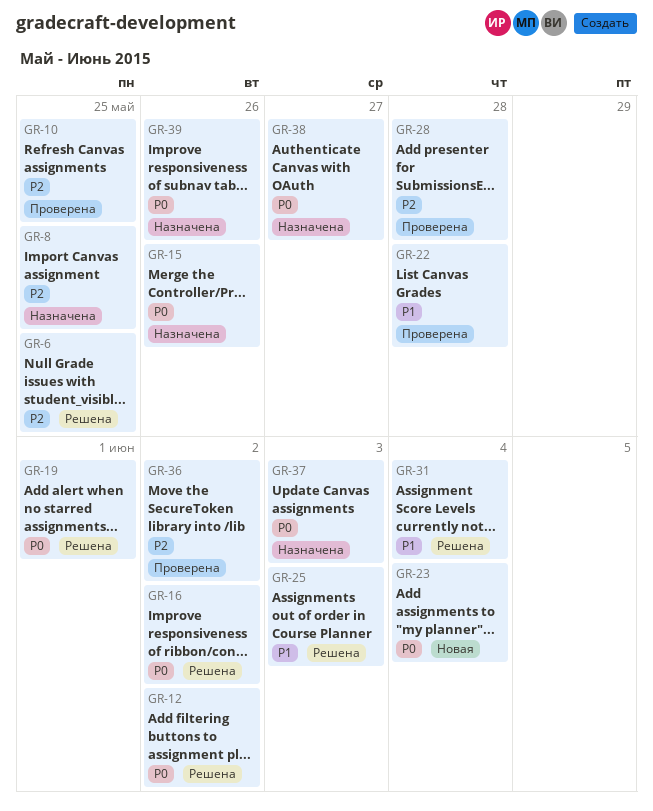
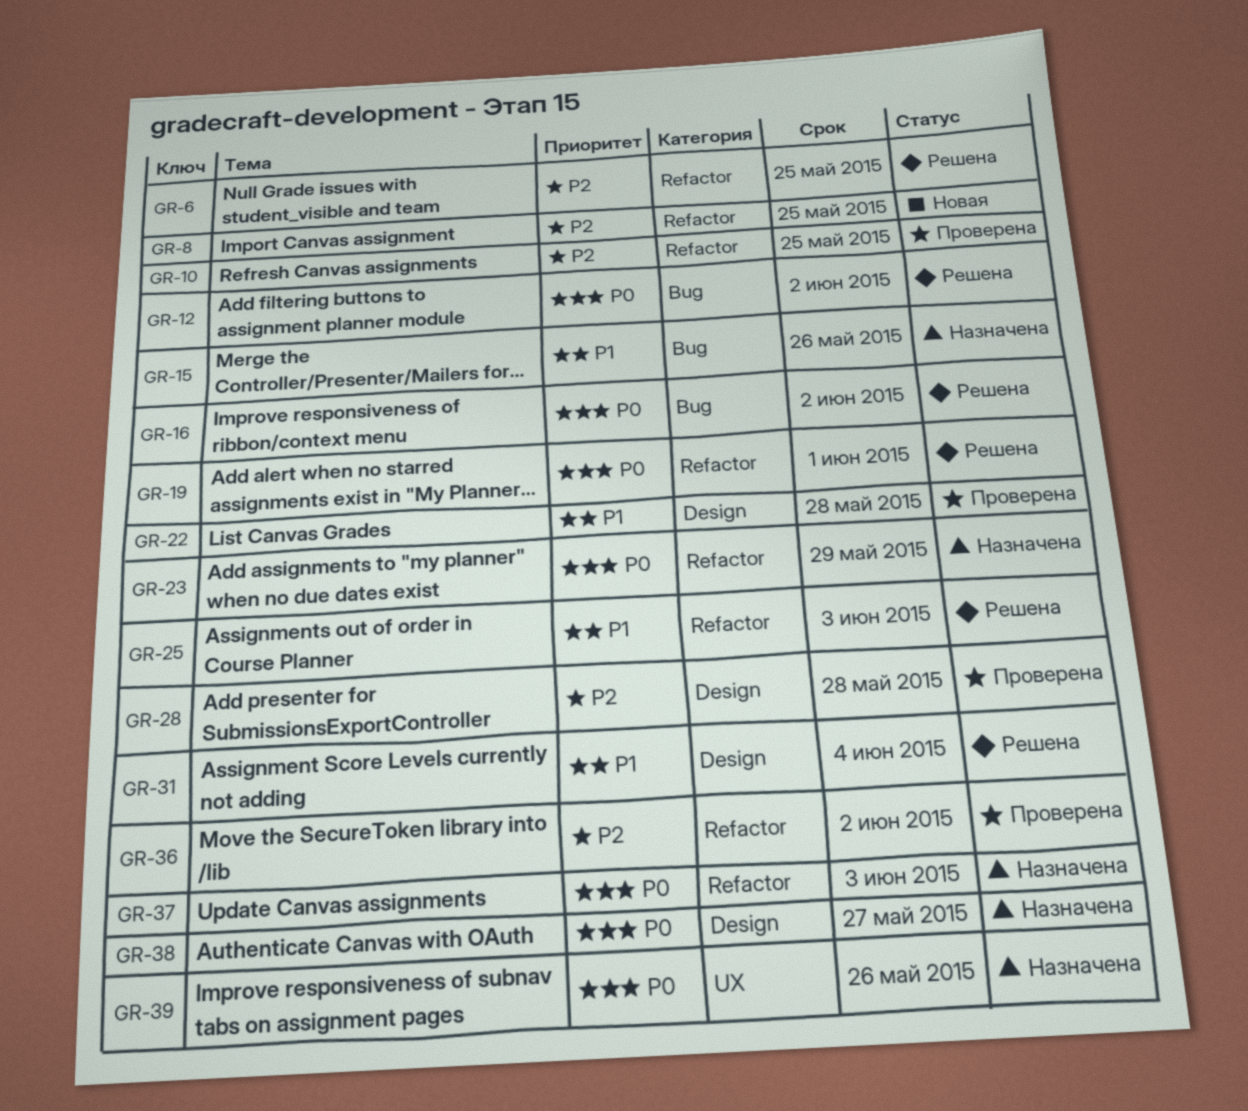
GR-8, status: Назначена -> Новая
GR-15, priority: P0 -> P1
GR-23, status: Новая -> Назначена
GR-23, due: Jun 4 -> May 29

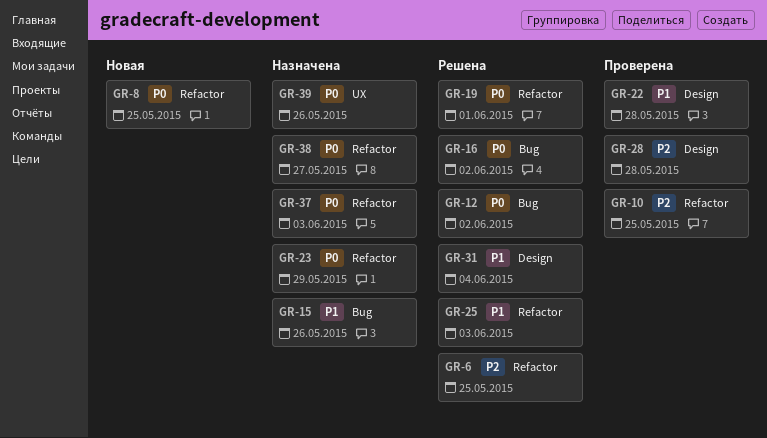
GR-8, priority: P2 -> P0
GR-36: present -> none
GR-38, label: Design -> Refactor

